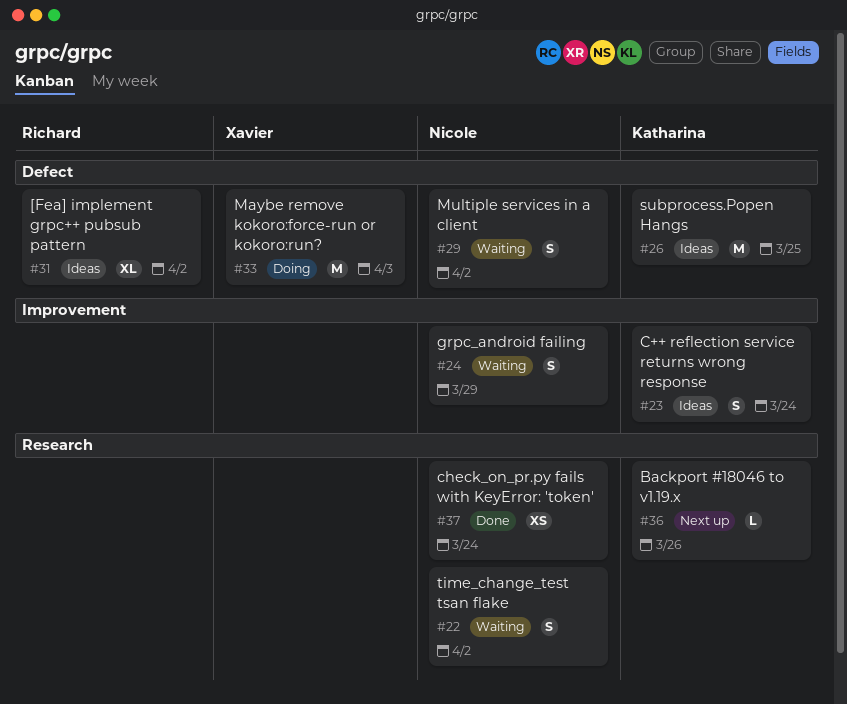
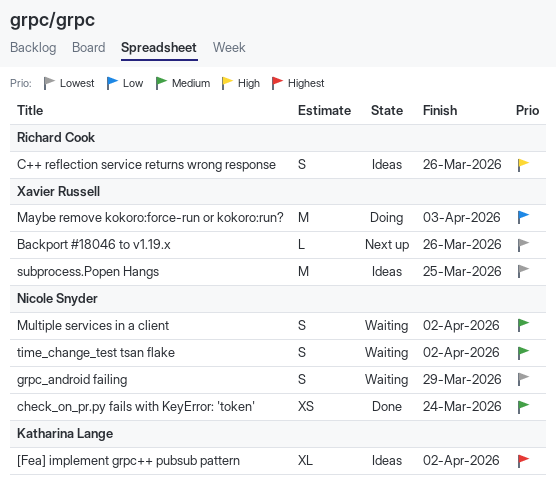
[Fea] implement grpc++ pubsub pattern, owner: Richard Cook -> Katharina Lange
Backport #18046 to v1.19.x, owner: Katharina Lange -> Xavier Russell
C++ reflection service returns wrong response, owner: Katharina Lange -> Richard Cook
C++ reflection service returns wrong response, due: Mar 24 -> Mar 26
subprocess.Popen Hangs, owner: Katharina Lange -> Xavier Russell

